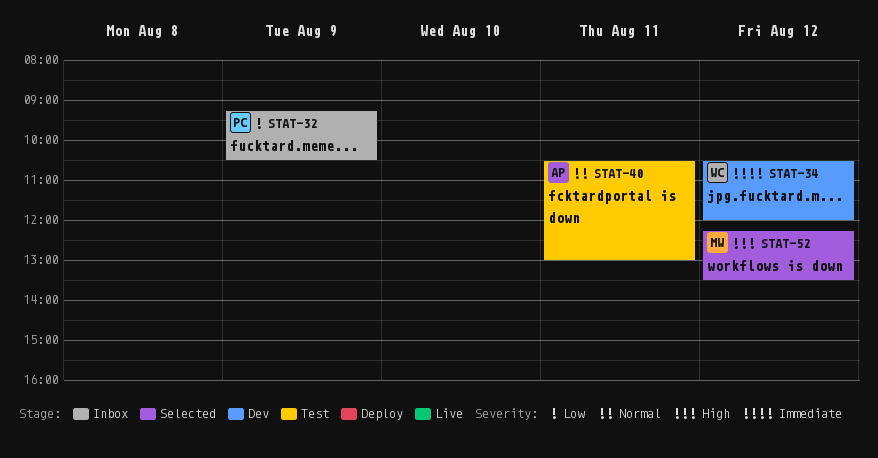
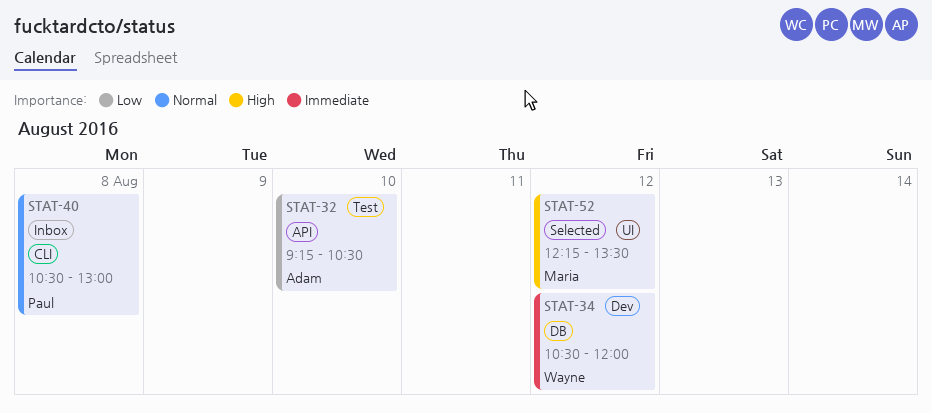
STAT-32, status: Inbox -> Test
STAT-32, owner: Paul -> Adam
STAT-32, day: Aug 9 -> Aug 10
STAT-40, status: Test -> Inbox
STAT-40, owner: Adam -> Paul
STAT-40, day: Aug 11 -> Aug 8

